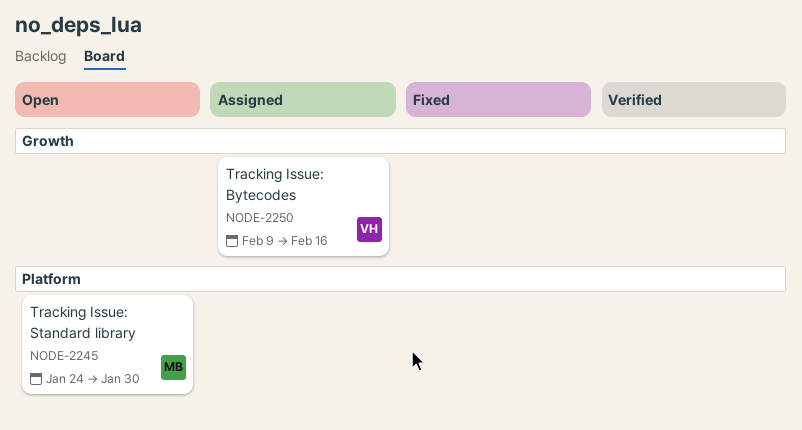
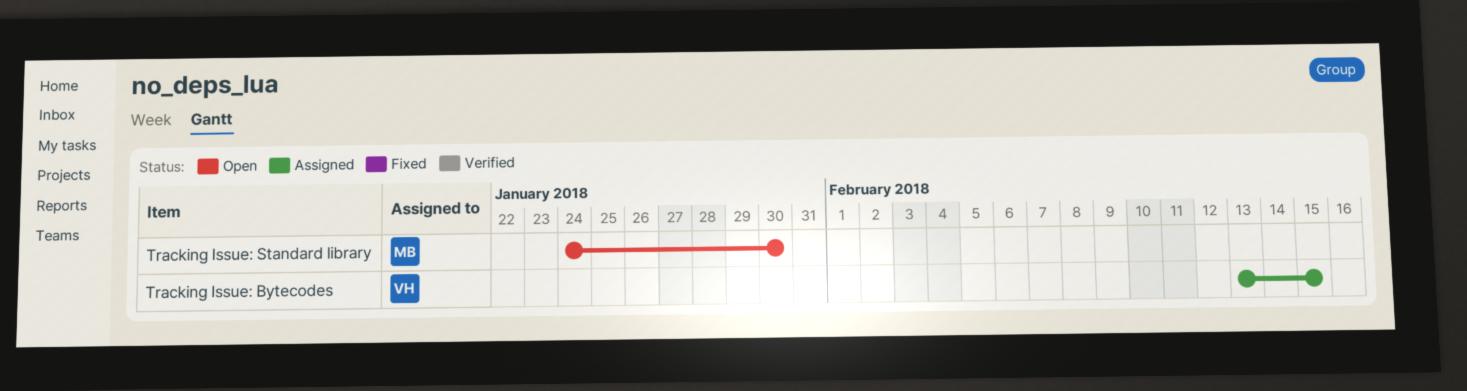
Tracking Issue: Bytecodes, start: Feb 9 -> Feb 13
Tracking Issue: Bytecodes, due: Feb 16 -> Feb 15

